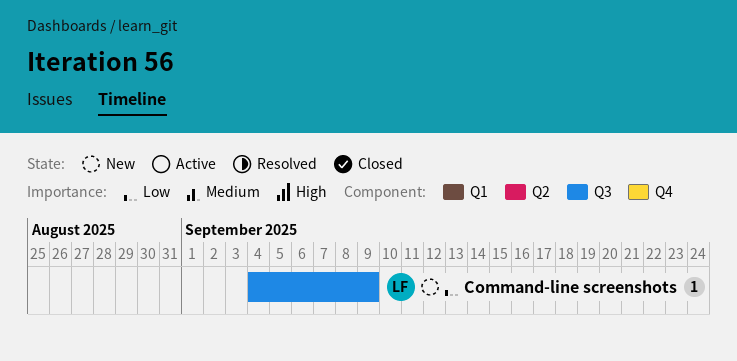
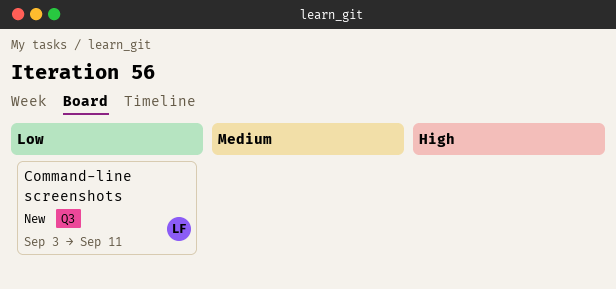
Command-line screenshots, start: Sep 4 -> Sep 3
Command-line screenshots, due: Sep 9 -> Sep 11

